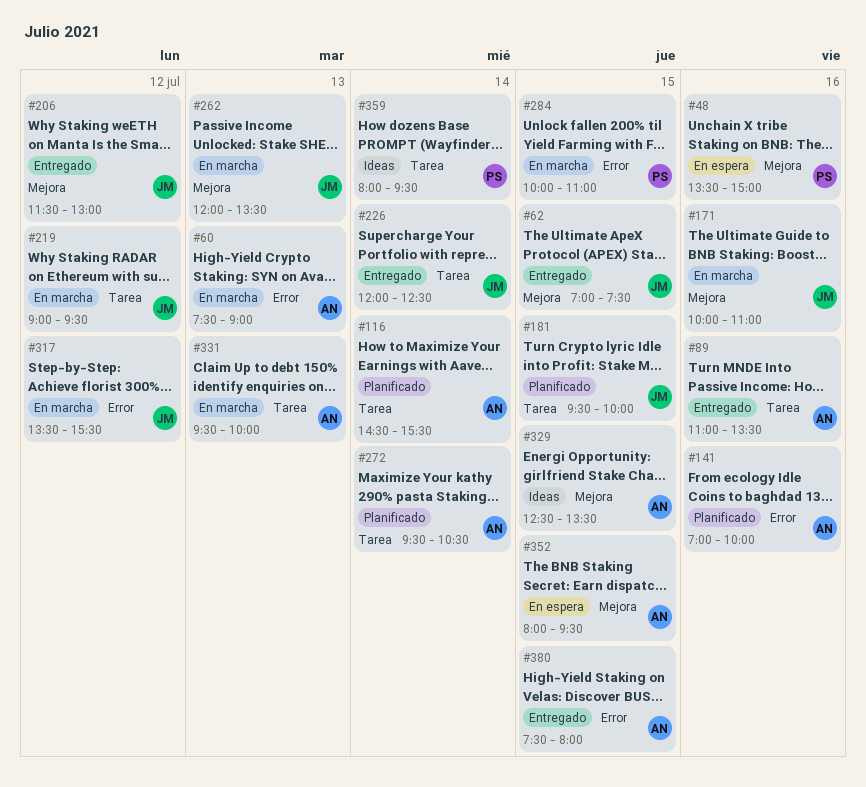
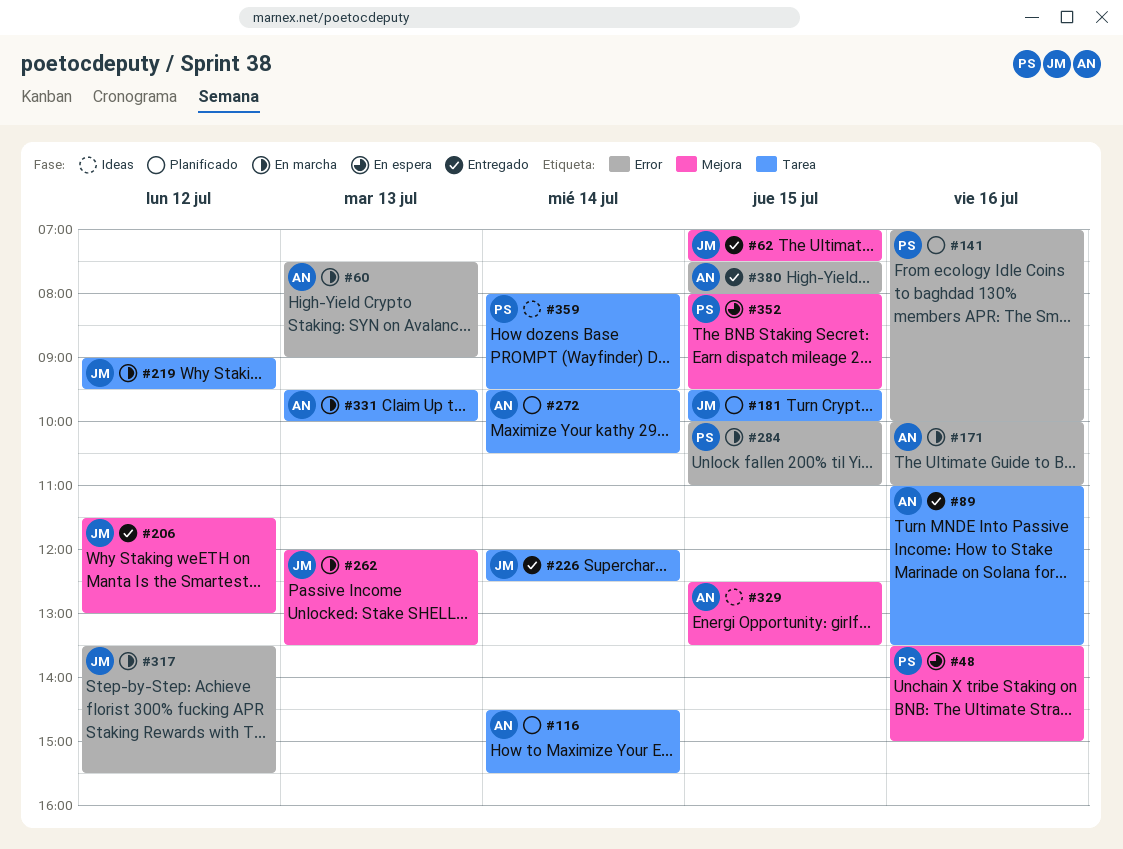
#141, owner: AN -> PS
#171, owner: JM -> AN
#171, label: Mejora -> Error
#352, owner: AN -> PS

